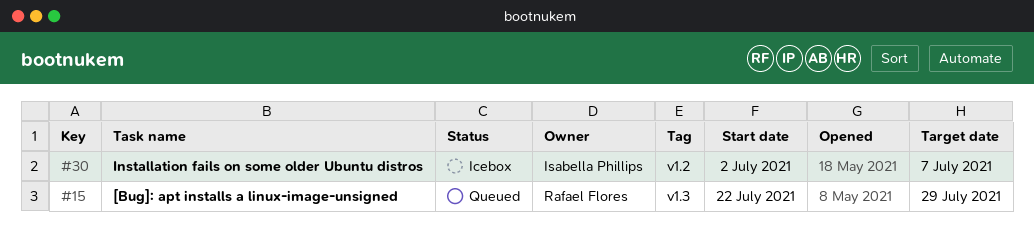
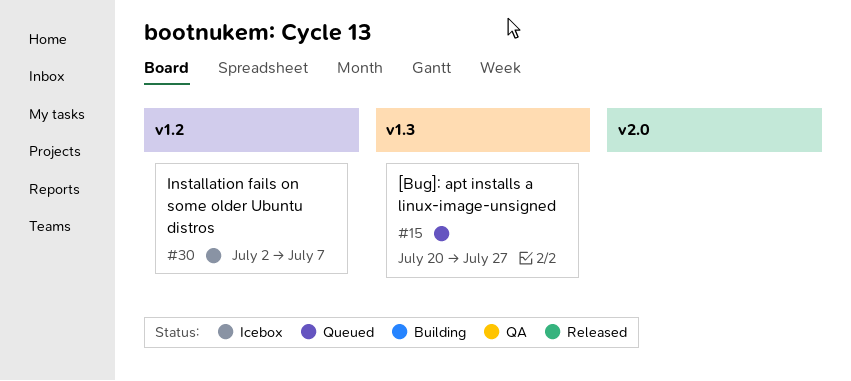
#15, start: Jul 22 -> Jul 20
#15, due: Jul 29 -> Jul 27

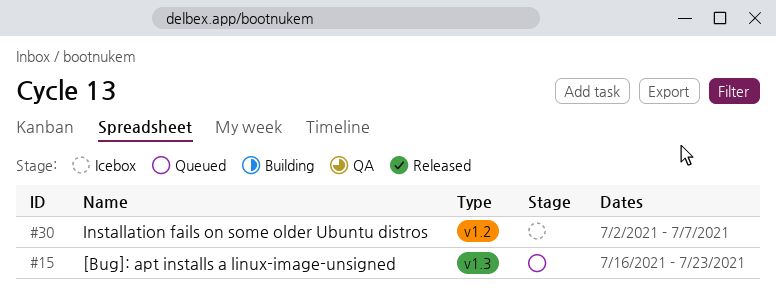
#15, start: Jul 20 -> Jul 16
#15, due: Jul 27 -> Jul 23

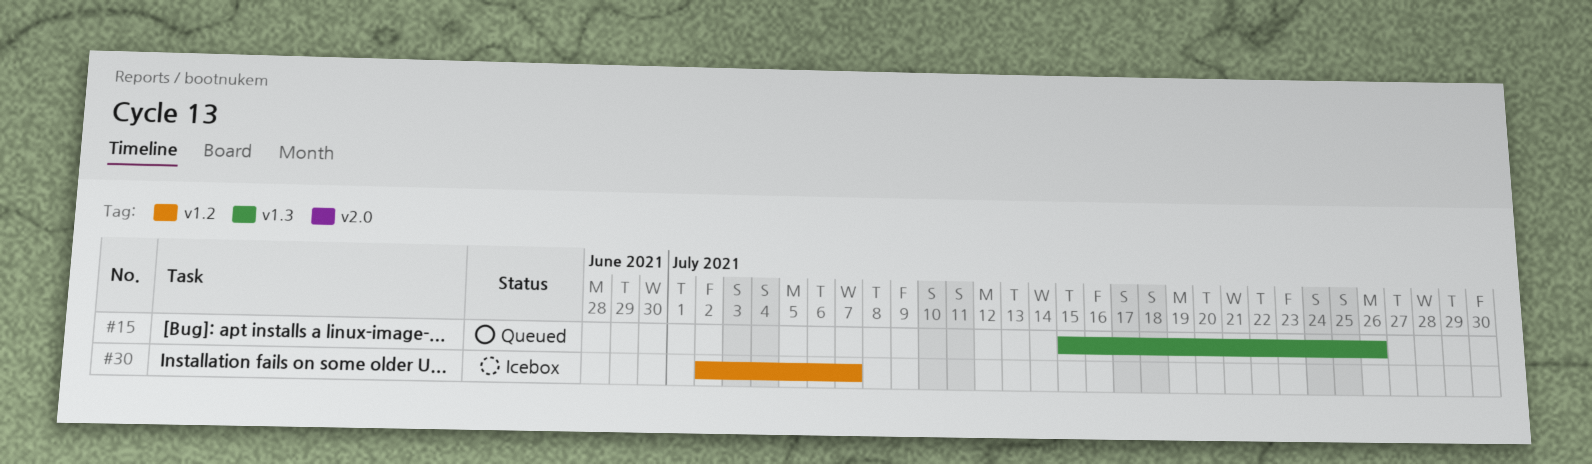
#15, start: Jul 16 -> Jul 15
#15, due: Jul 23 -> Jul 26

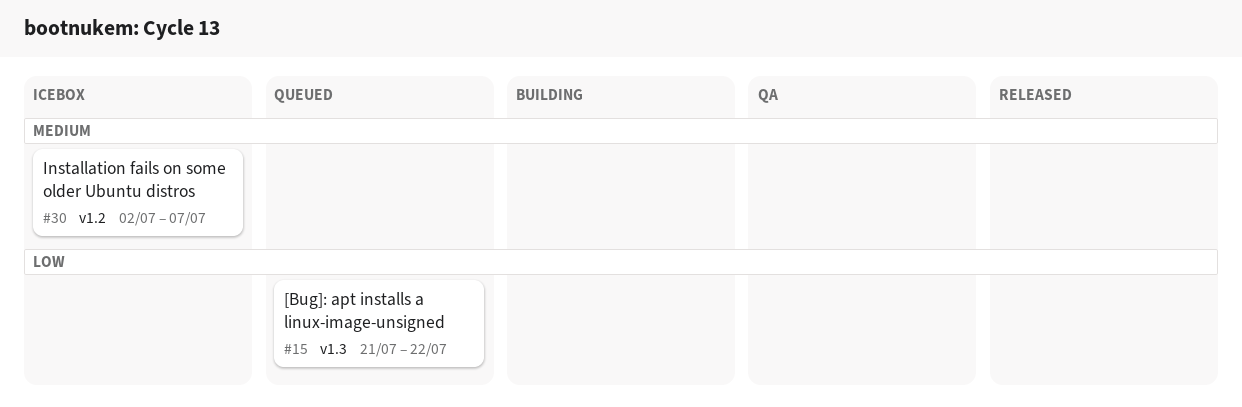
#15, start: Jul 15 -> Jul 21
#15, due: Jul 26 -> Jul 22

